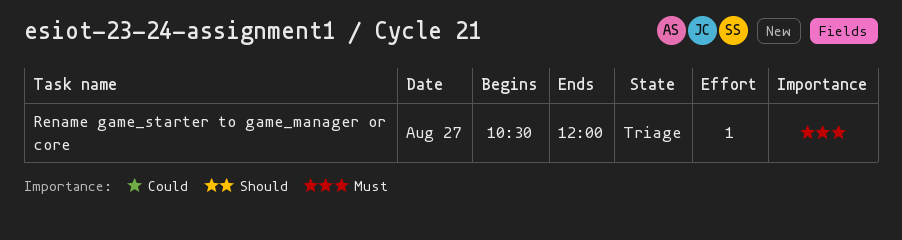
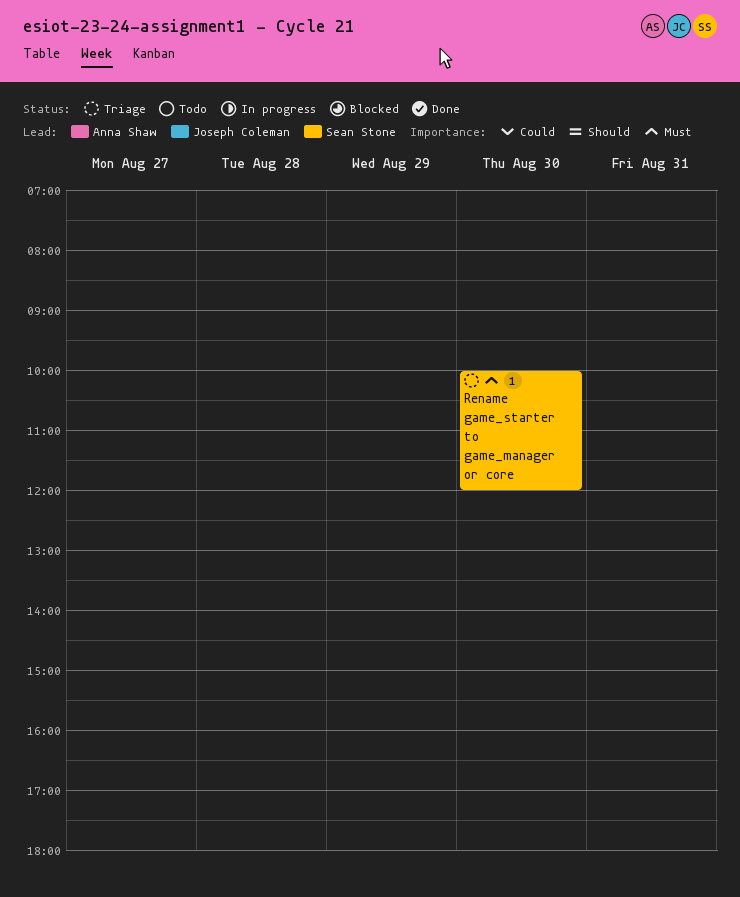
Rename game_starter to game_manager or core, day: Aug 27 -> Aug 30
Rename game_starter to game_manager or core, begins: 10:30 -> 10:00

